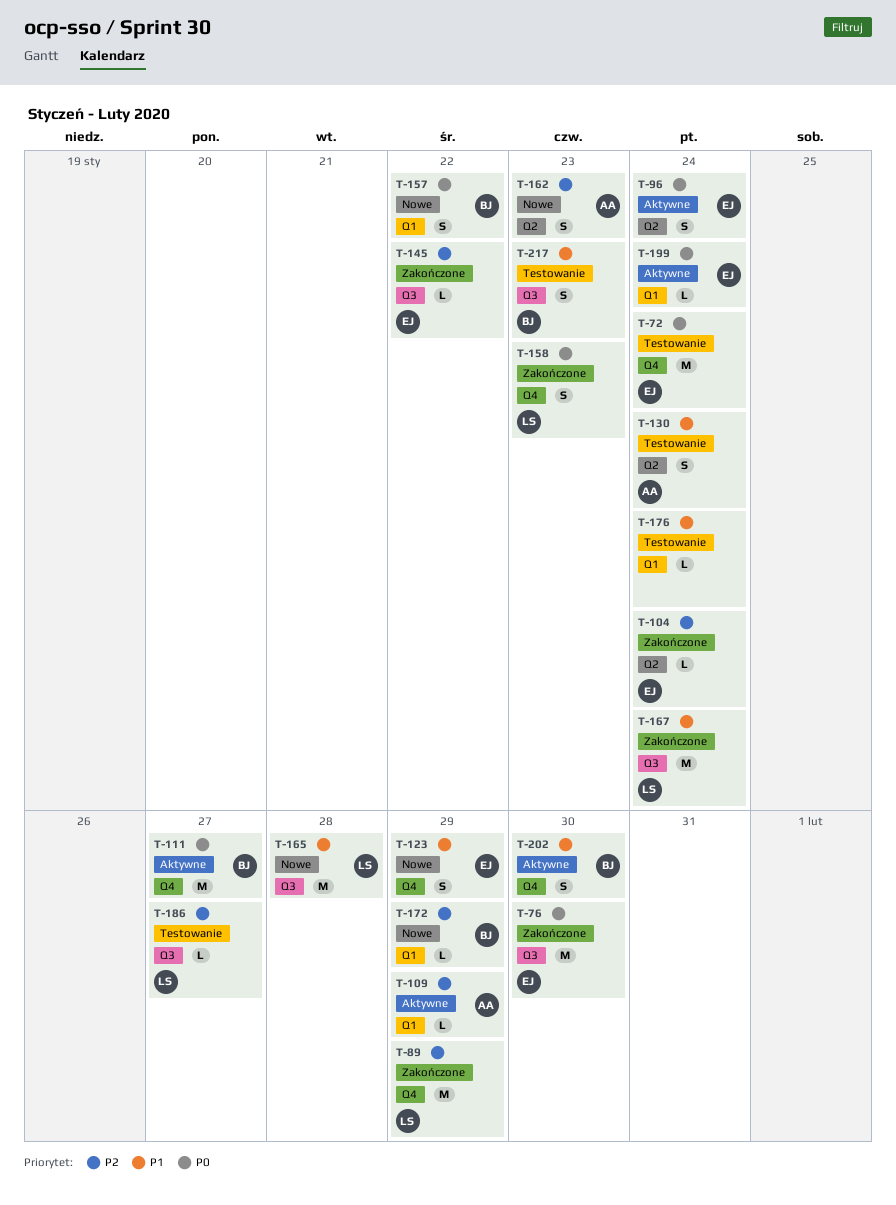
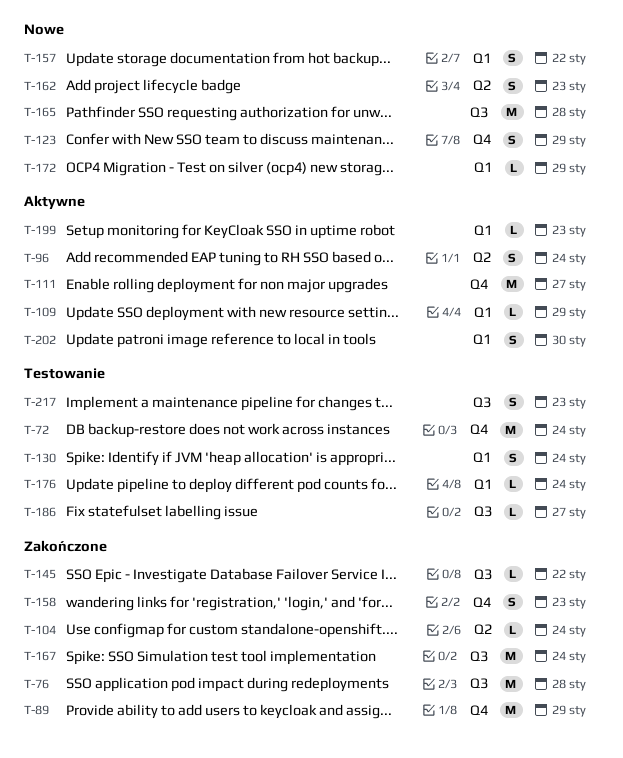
T-76, due: Jan 30 -> Jan 28
T-130, label: Q2 -> Q1
T-199, due: Jan 24 -> Jan 23
T-202, label: Q4 -> Q1

